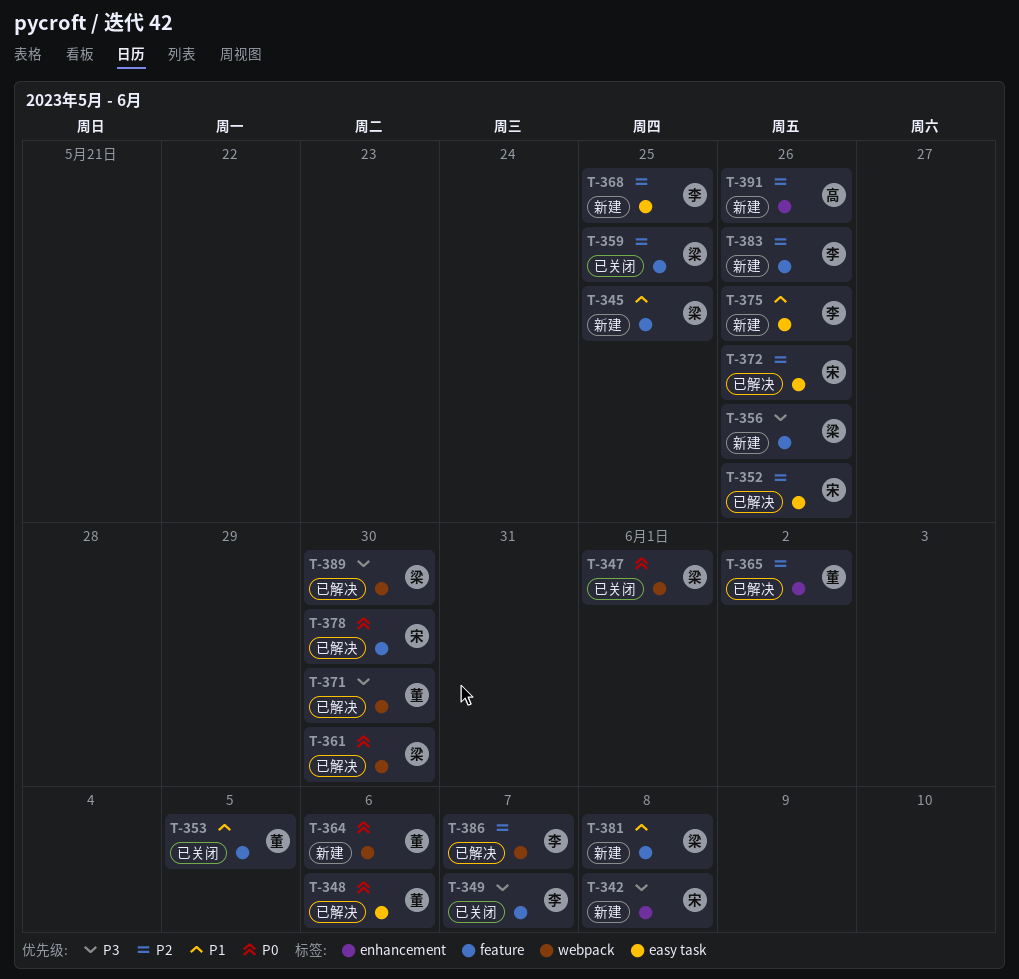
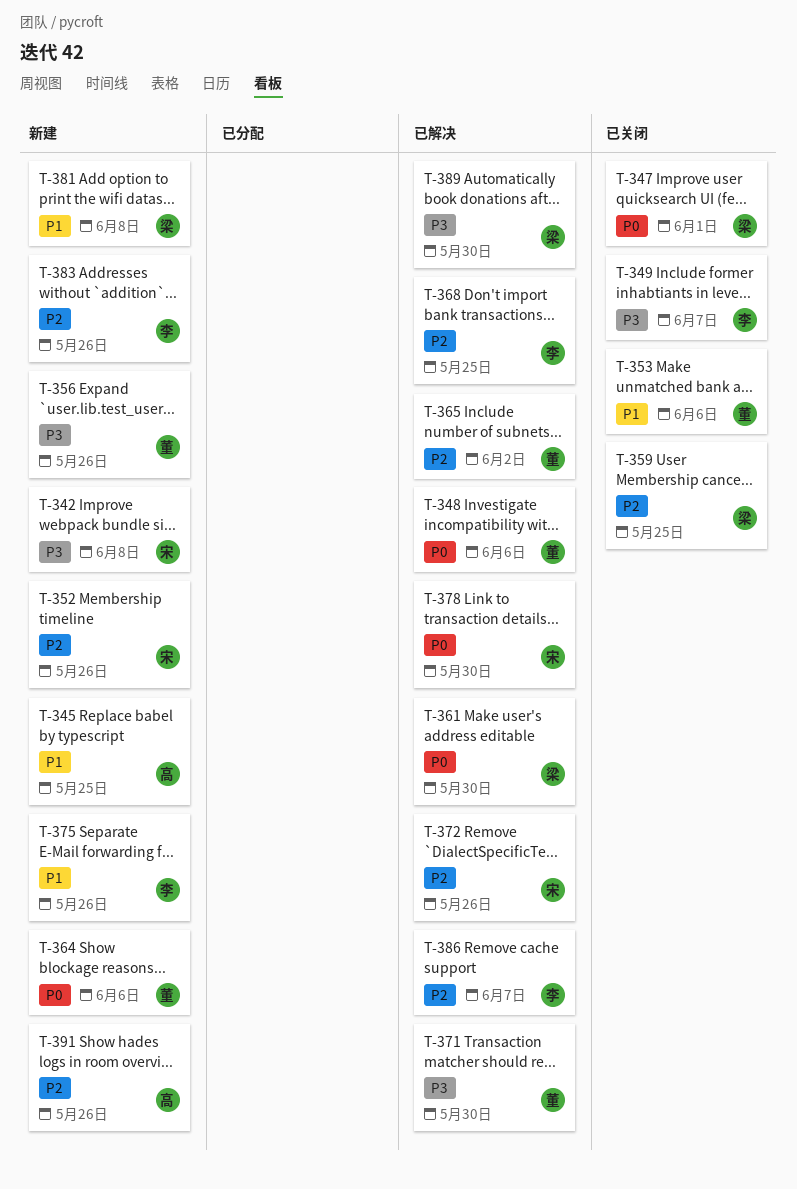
T-345, owner: 梁 -> 高
T-352, status: 已解决 -> 新建
T-353, due: Jun 5 -> Jun 6
T-356, owner: 梁 -> 董
T-368, status: 新建 -> 已解决

